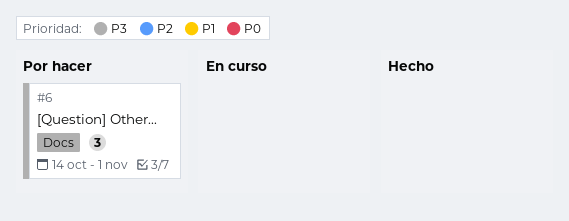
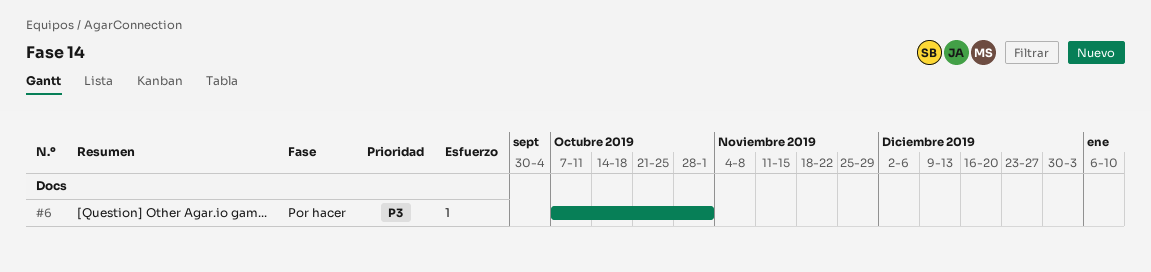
#6, estimate: 3 -> 1
#6, start: Oct 14 -> Oct 7

